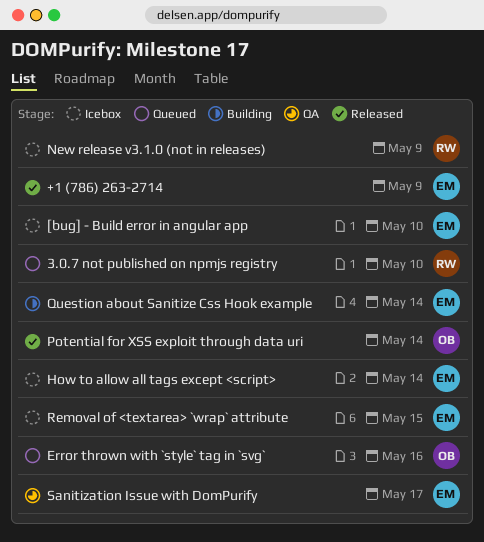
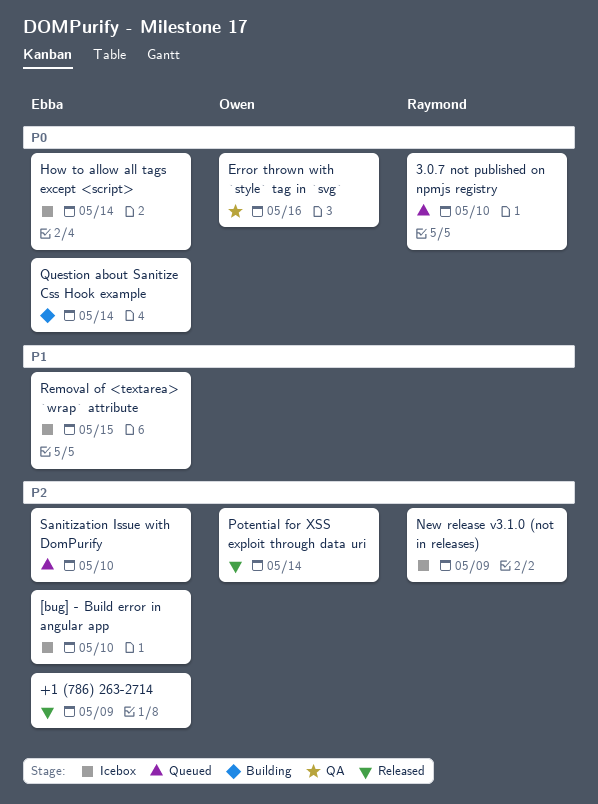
Error thrown with `style` tag in `svg`, status: Queued -> QA
Sanitization Issue with DomPurify, status: QA -> Queued
Sanitization Issue with DomPurify, due: May 17 -> May 10

